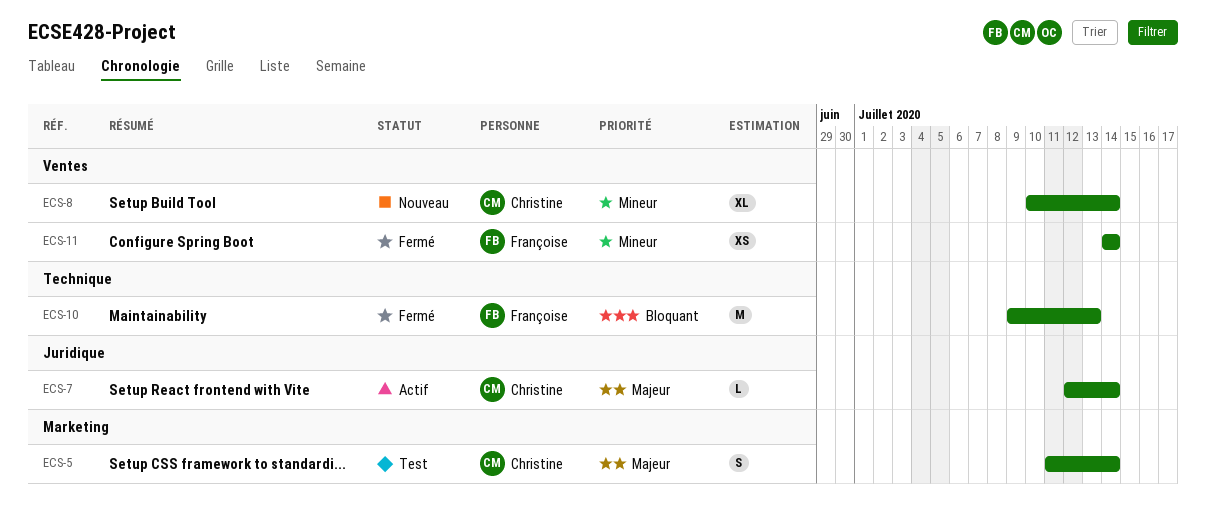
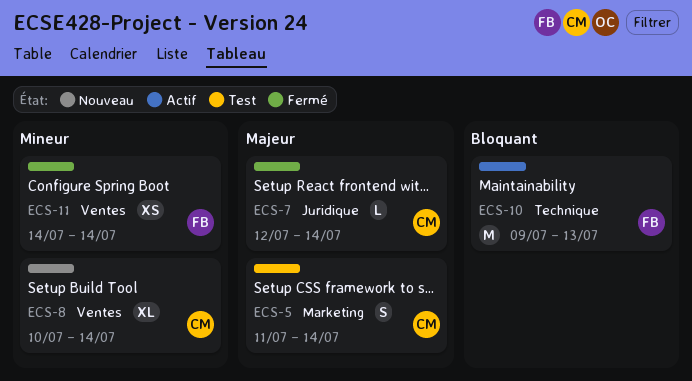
ECS-7, status: Actif -> Fermé
ECS-10, status: Fermé -> Actif

